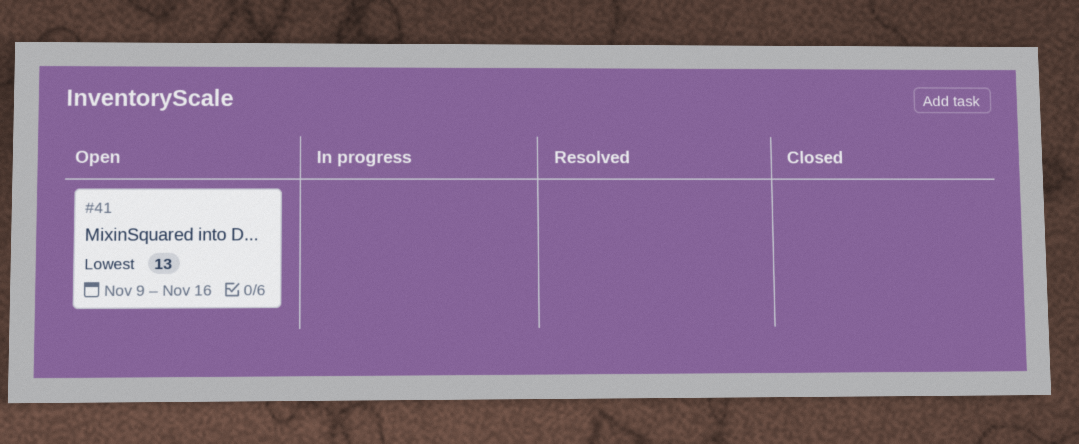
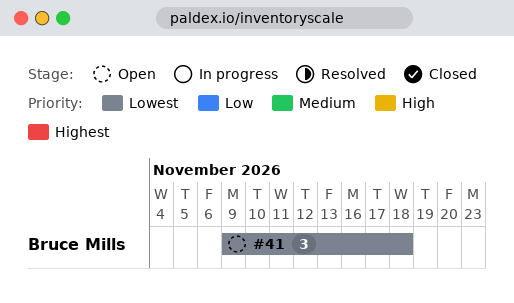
#41, estimate: 13 -> 3
#41, due: Nov 16 -> Nov 18

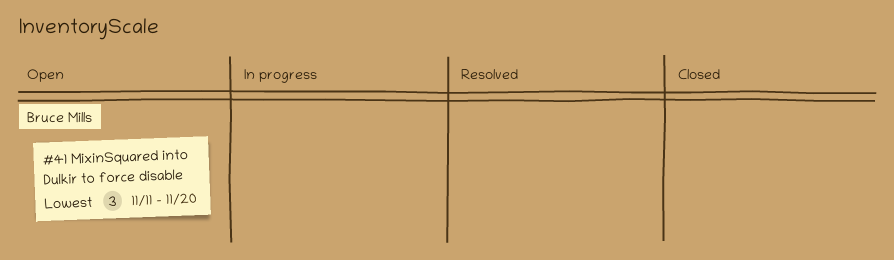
#41, start: Nov 9 -> Nov 11
#41, due: Nov 18 -> Nov 20

